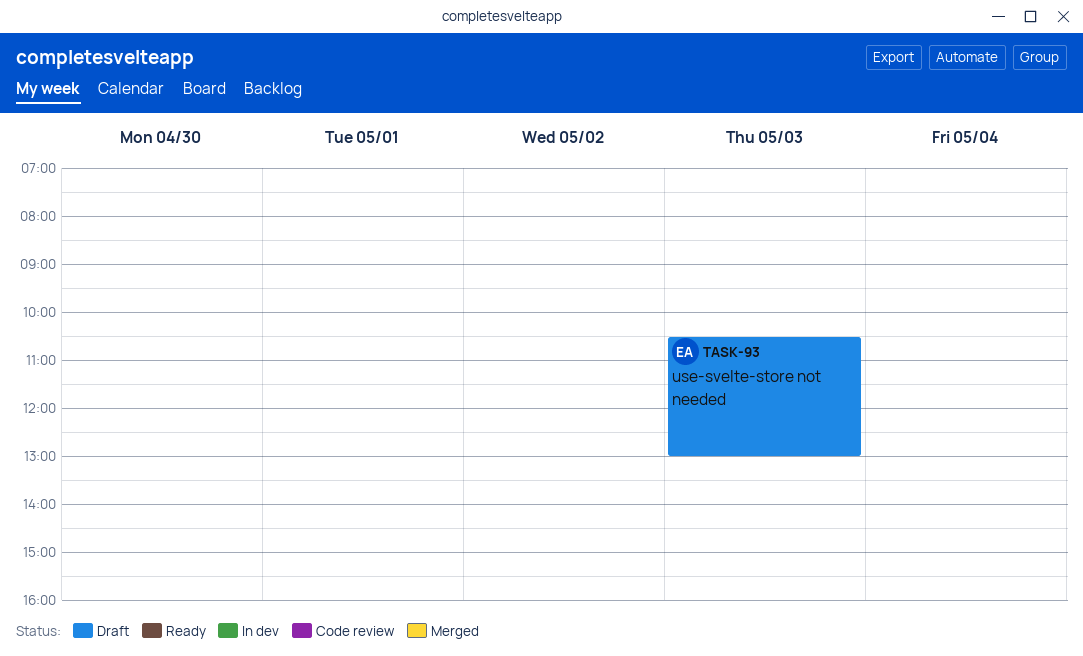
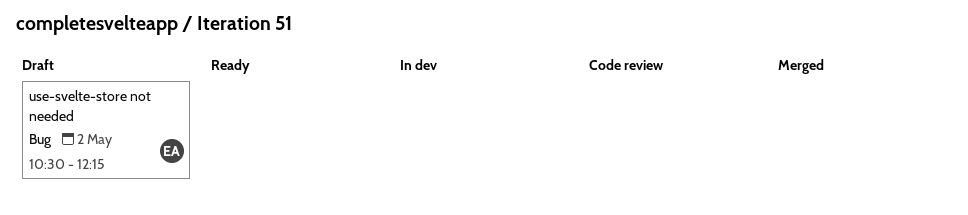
use-svelte-store not needed, day: May 3 -> May 2
use-svelte-store not needed, ends: 13:00 -> 12:15

